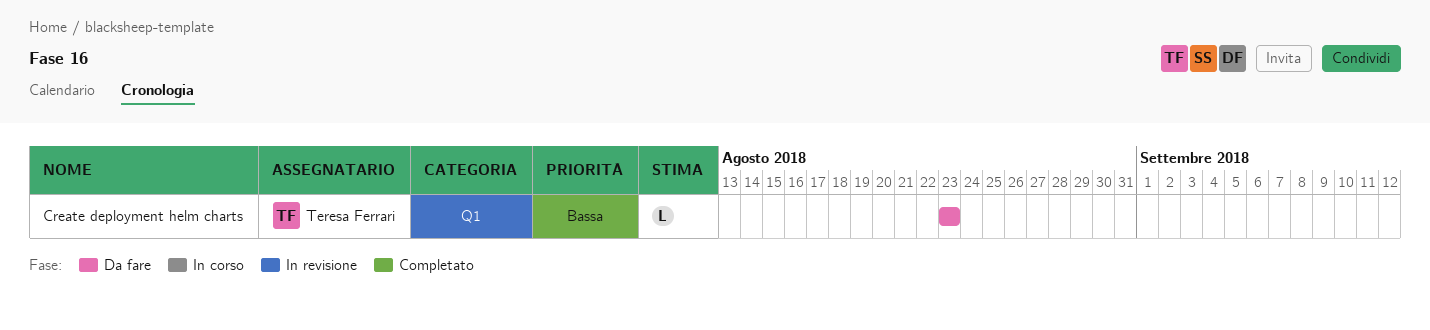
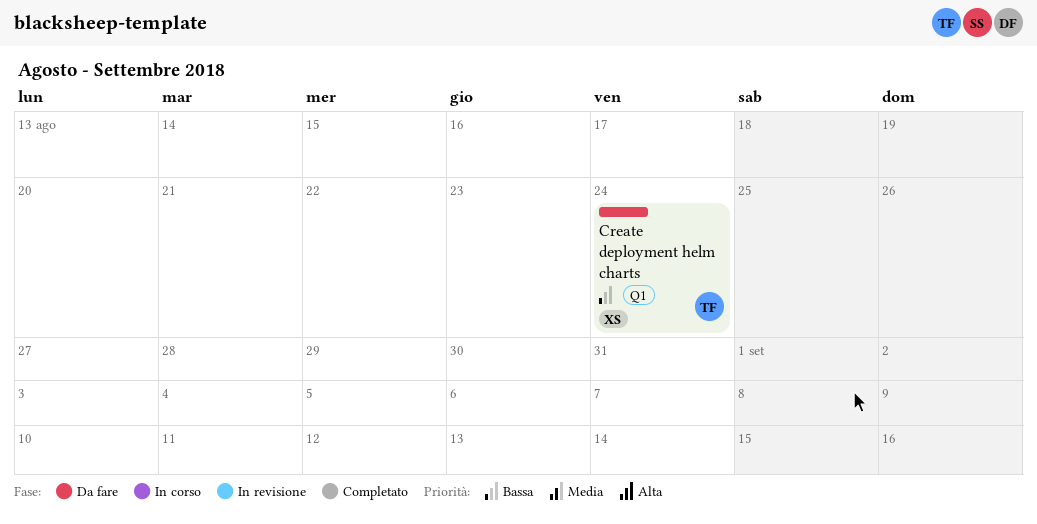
Create deployment helm charts, estimate: L -> XS
Create deployment helm charts, due: Aug 23 -> Aug 24

